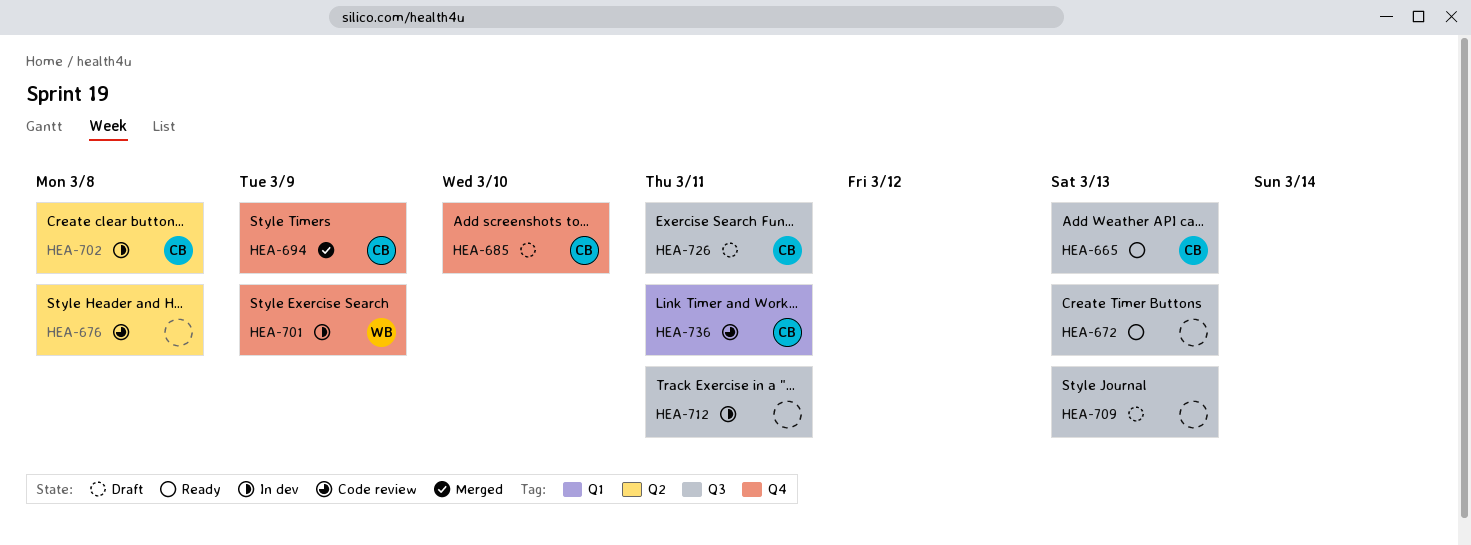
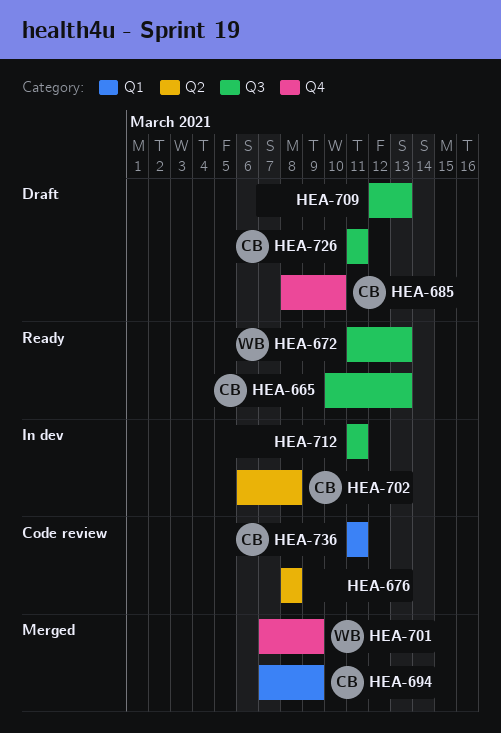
HEA-672, owner: none -> WB
HEA-694, label: Q4 -> Q1
HEA-701, status: In dev -> Merged

